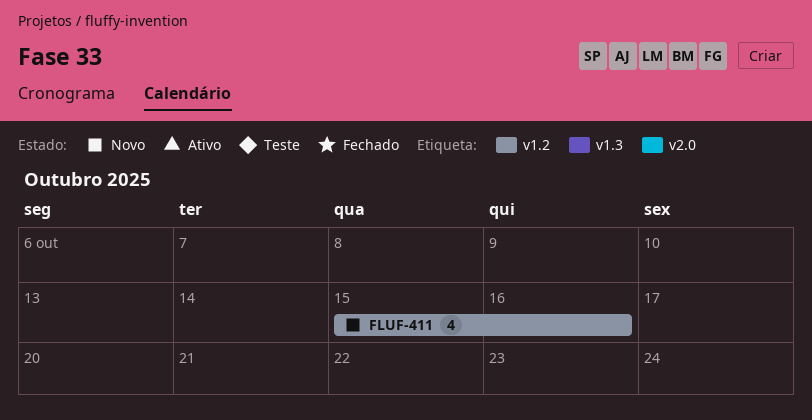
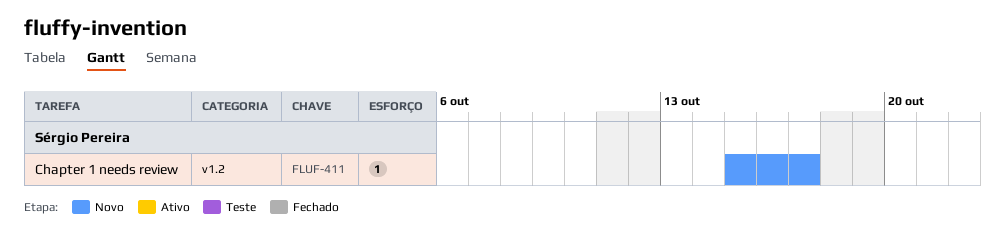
FLUF-411, estimate: 4 -> 1
FLUF-411, due: Oct 16 -> Oct 17

